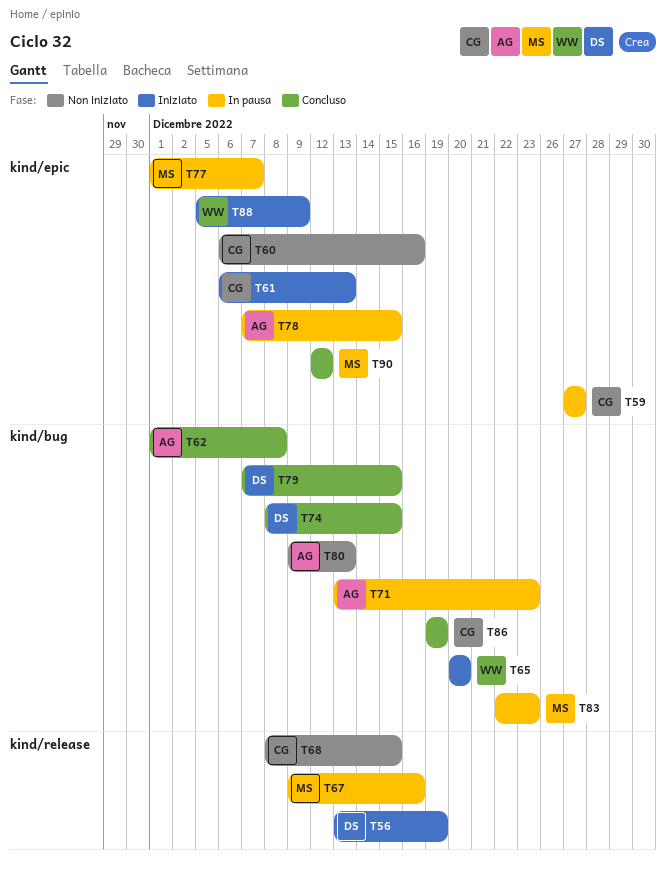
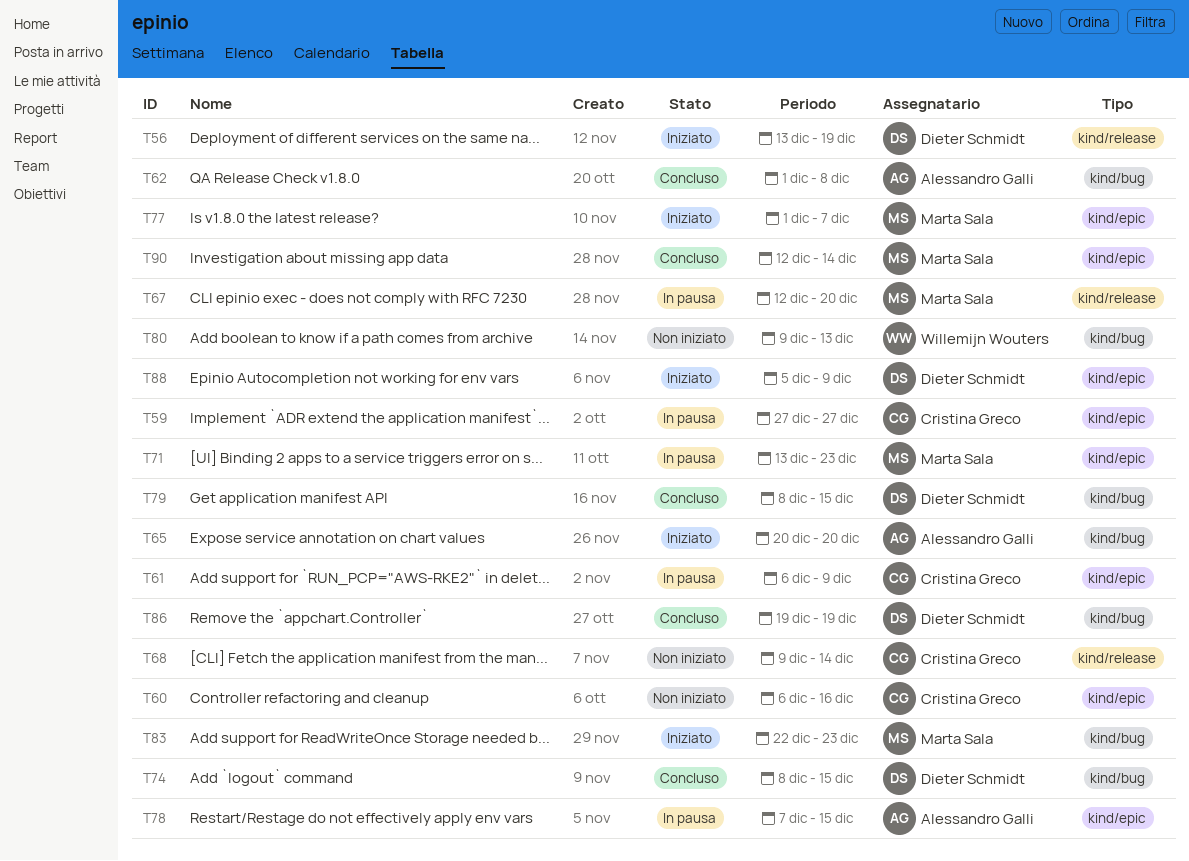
T61, status: Iniziato -> In pausa
T61, due: Dec 13 -> Dec 9
T65, owner: Willemijn Wouters -> Alessandro Galli
T67, start: Dec 9 -> Dec 12
T67, due: Dec 16 -> Dec 20
T68, start: Dec 8 -> Dec 9
T68, due: Dec 15 -> Dec 14
T71, owner: Alessandro Galli -> Marta Sala
T71, label: kind/bug -> kind/epic
T77, status: In pausa -> Iniziato
T79, start: Dec 7 -> Dec 8
T80, owner: Alessandro Galli -> Willemijn Wouters
T83, status: In pausa -> Iniziato
T86, owner: Cristina Greco -> Dieter Schmidt
T88, owner: Willemijn Wouters -> Dieter Schmidt
T90, due: Dec 12 -> Dec 14

